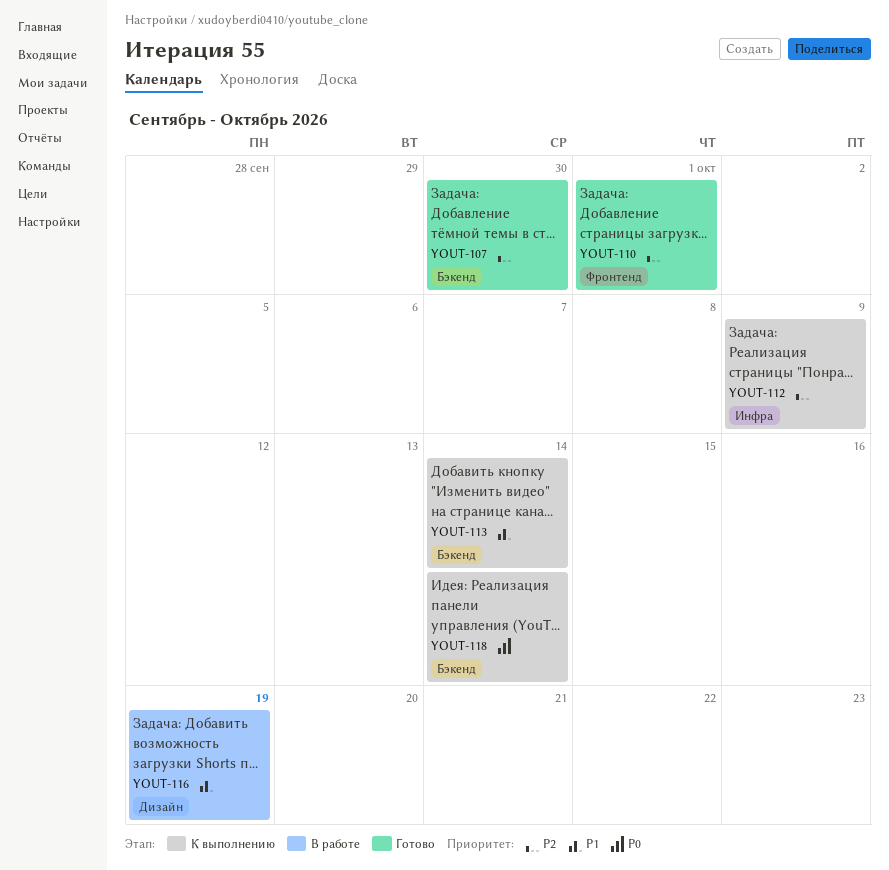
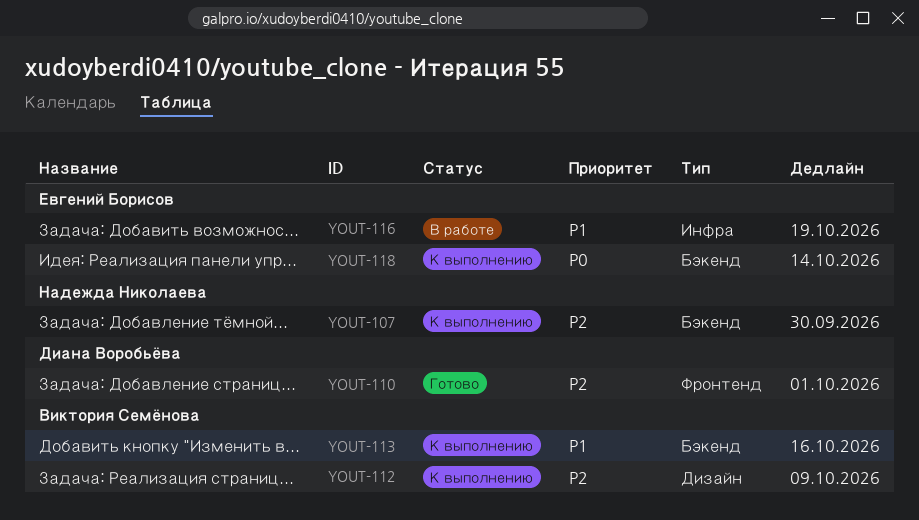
YOUT-107, status: Готово -> К выполнению
YOUT-112, label: Инфра -> Дизайн
YOUT-113, due: Oct 14 -> Oct 16
YOUT-116, label: Дизайн -> Инфра

